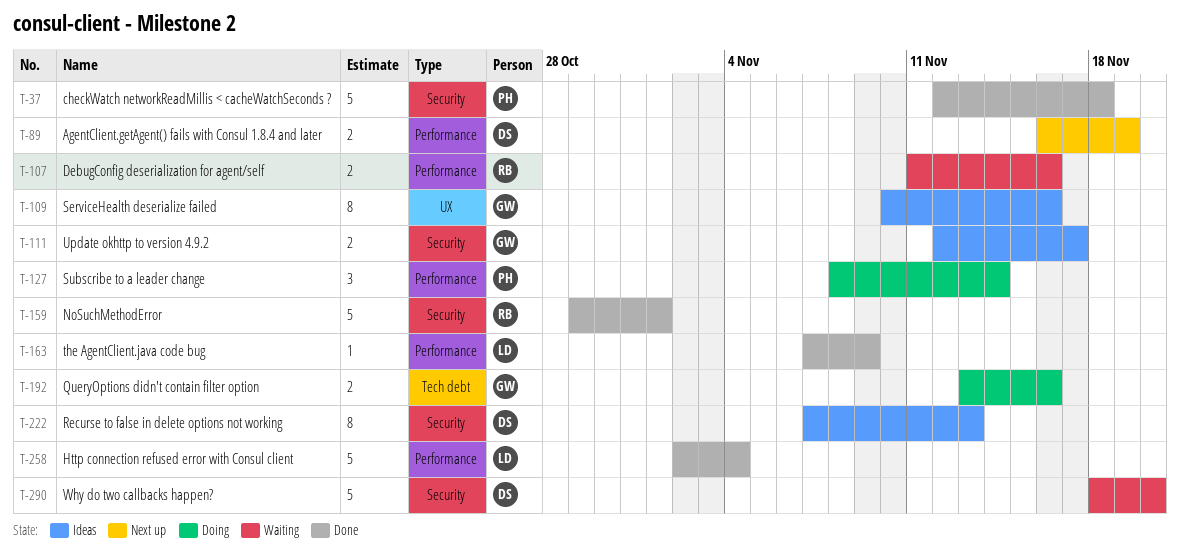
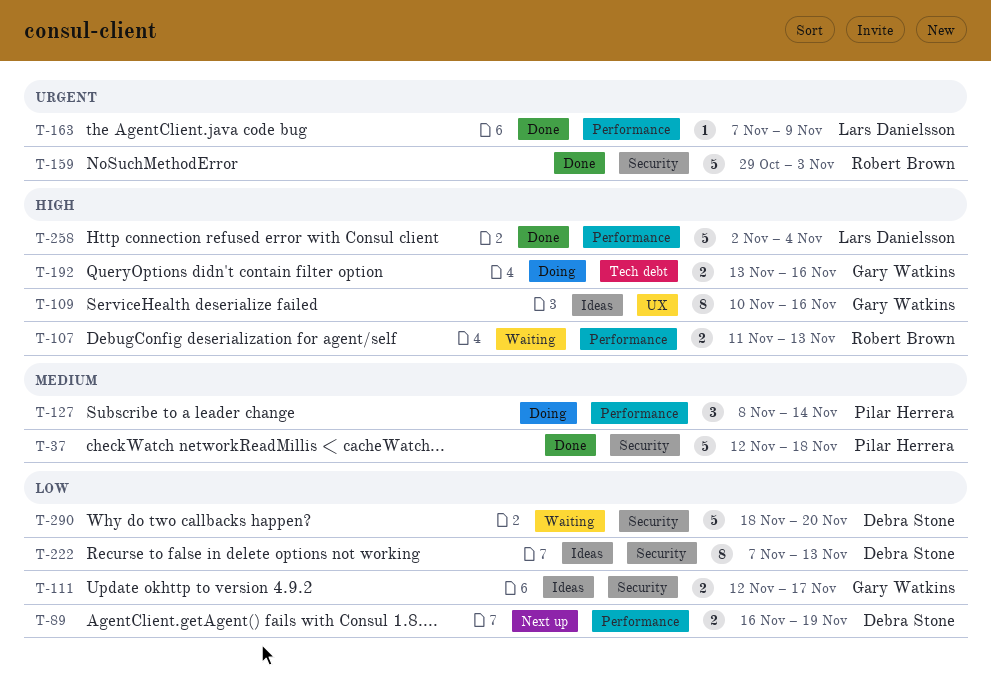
T-107, due: Nov 16 -> Nov 13
T-159, due: Nov 1 -> Nov 3

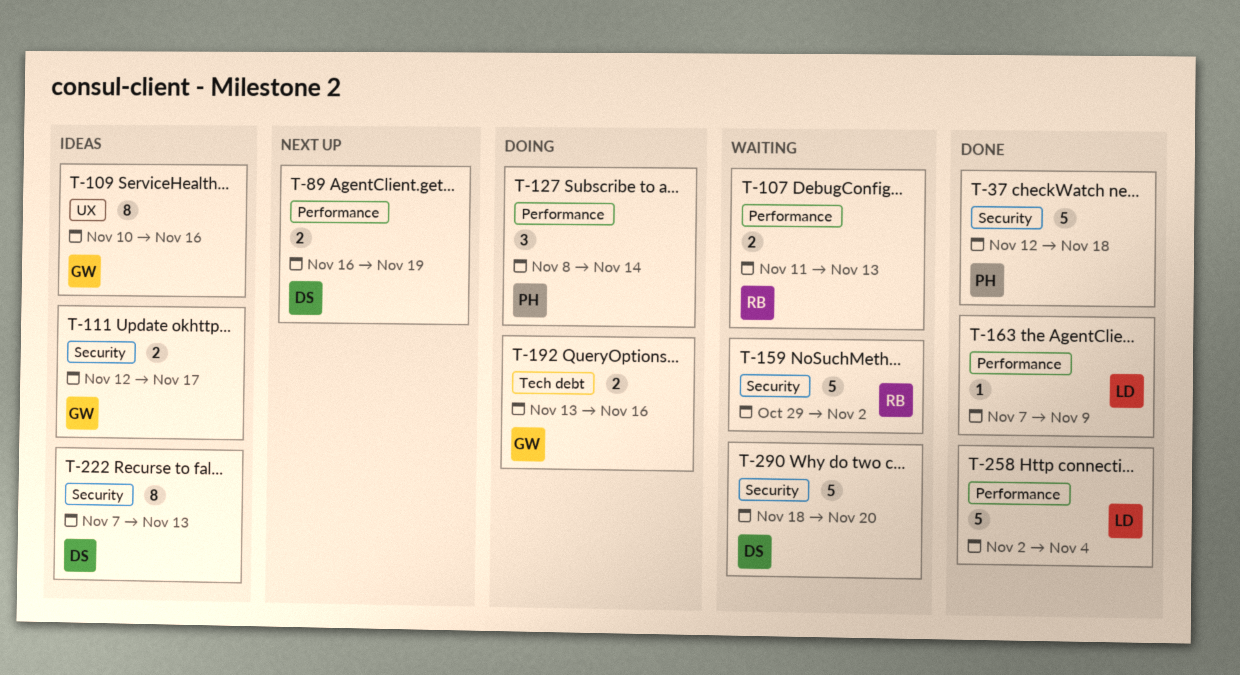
T-159, status: Done -> Waiting
T-159, due: Nov 3 -> Nov 2

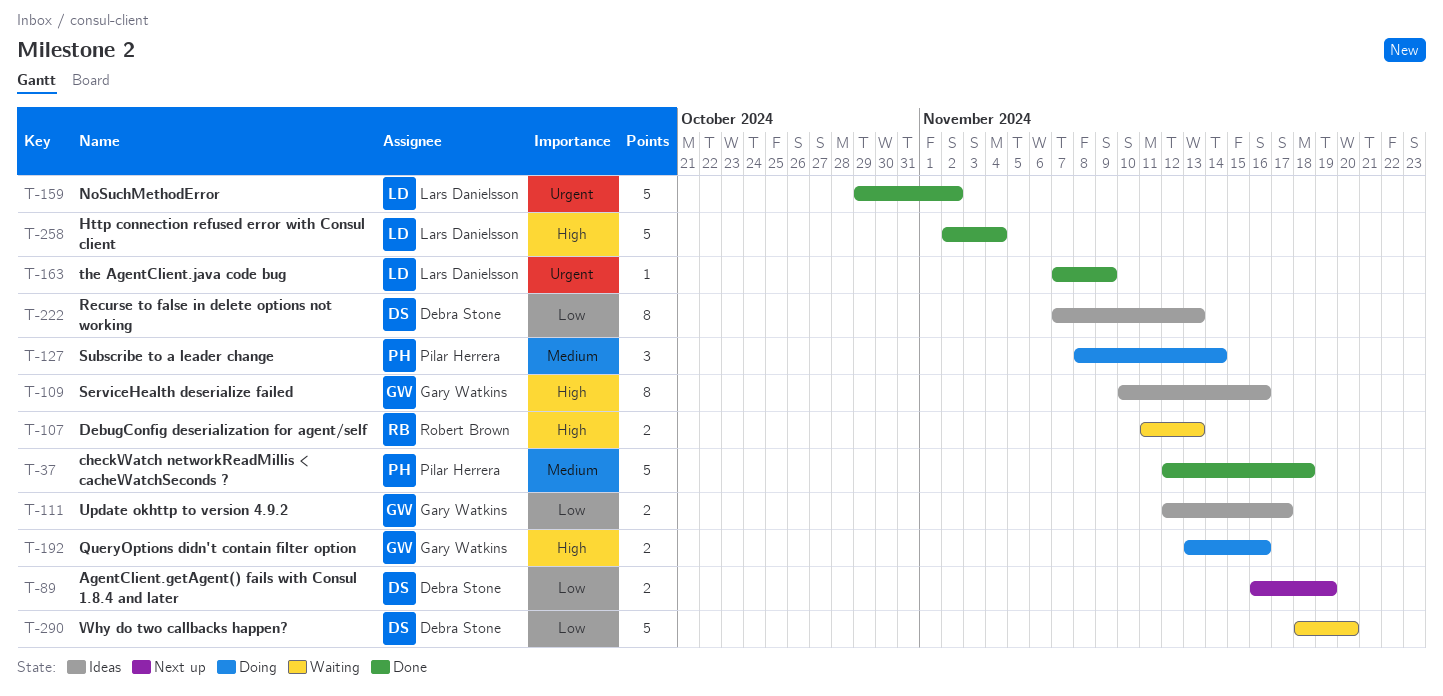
T-159, status: Waiting -> Done
T-159, owner: Robert Brown -> Lars Danielsson

